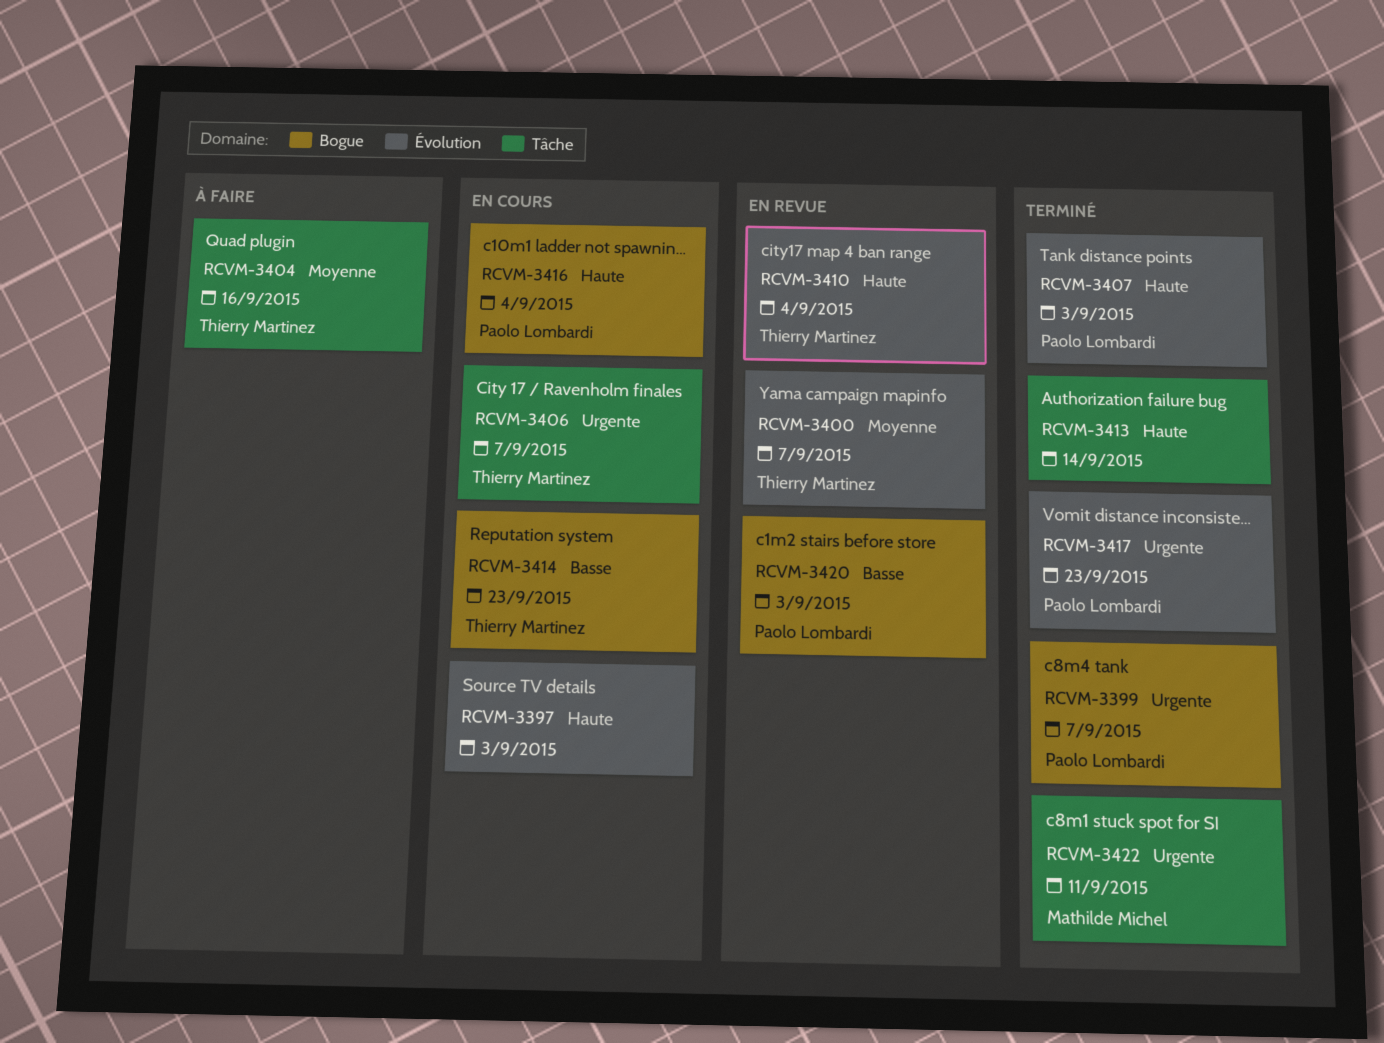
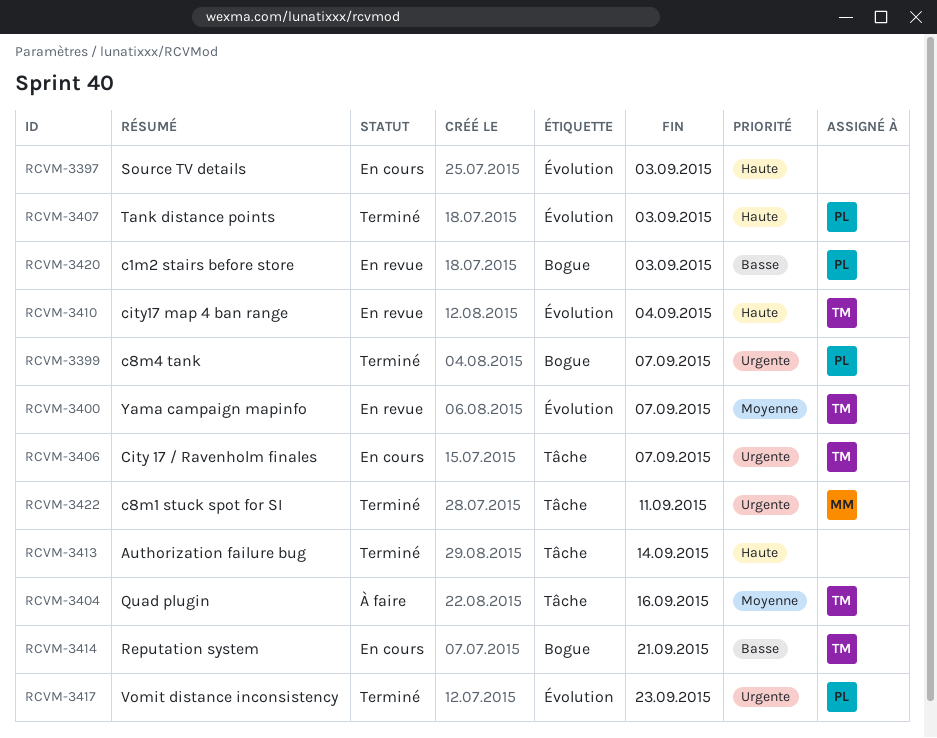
RCVM-3414, due: Sep 23 -> Sep 21
RCVM-3416: present -> none

